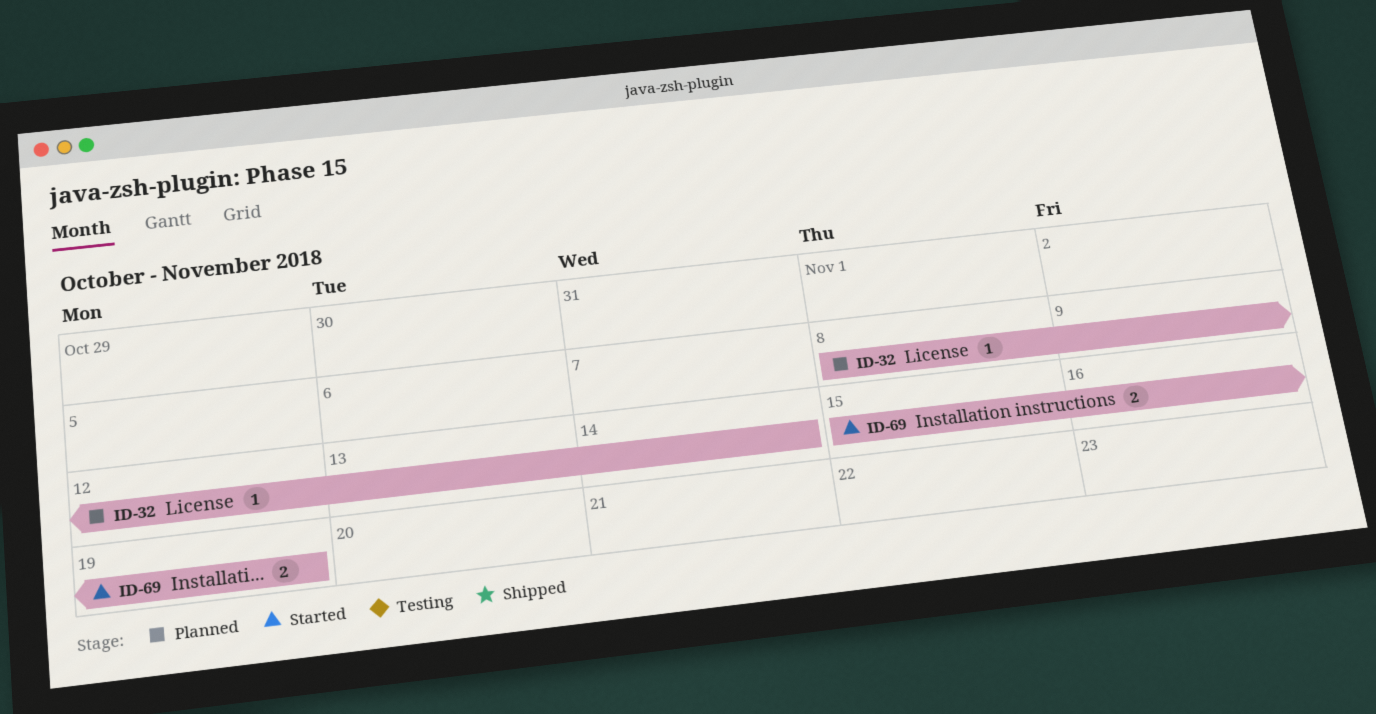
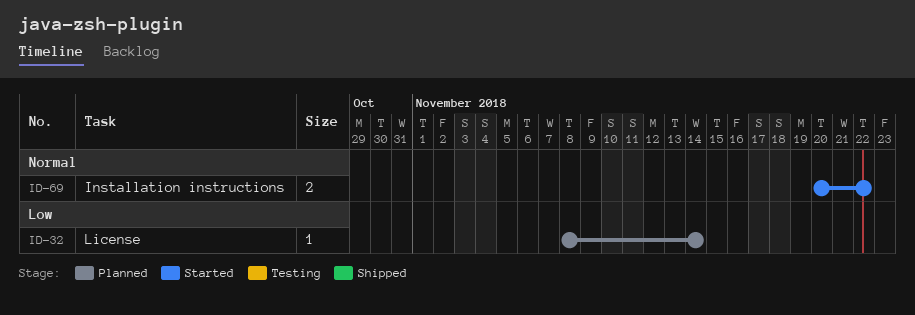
ID-69, start: Nov 15 -> Nov 20
ID-69, due: Nov 19 -> Nov 22

